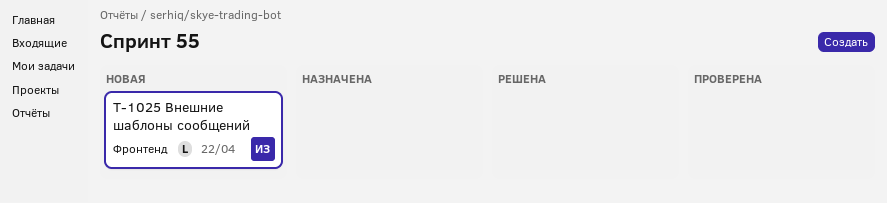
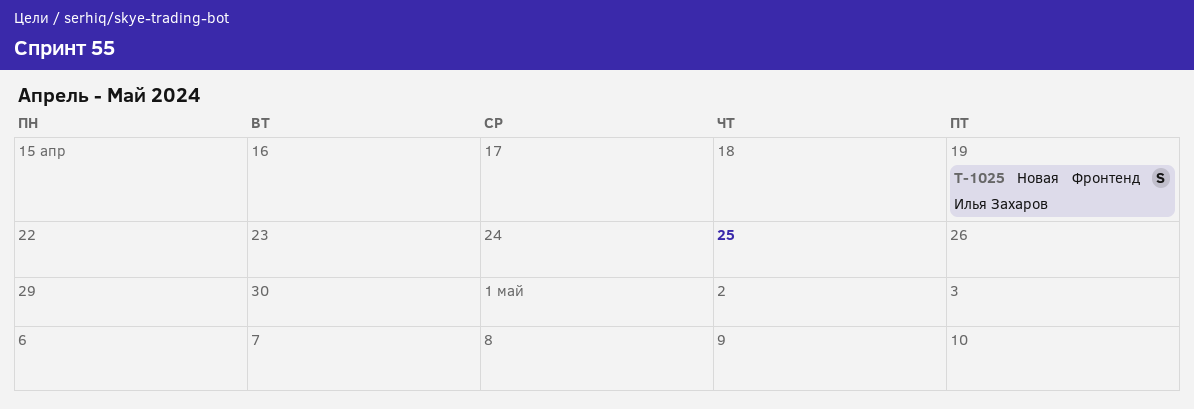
T-1025, estimate: L -> S
T-1025, due: Apr 22 -> Apr 19

